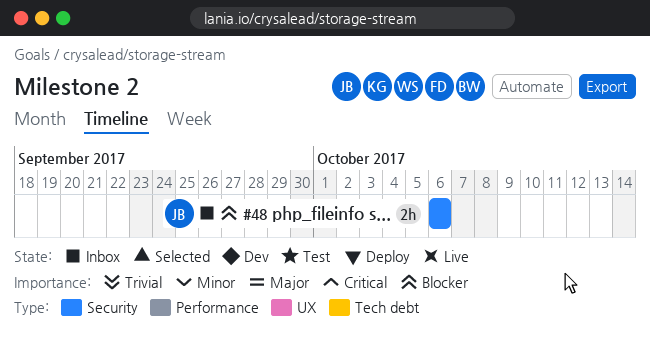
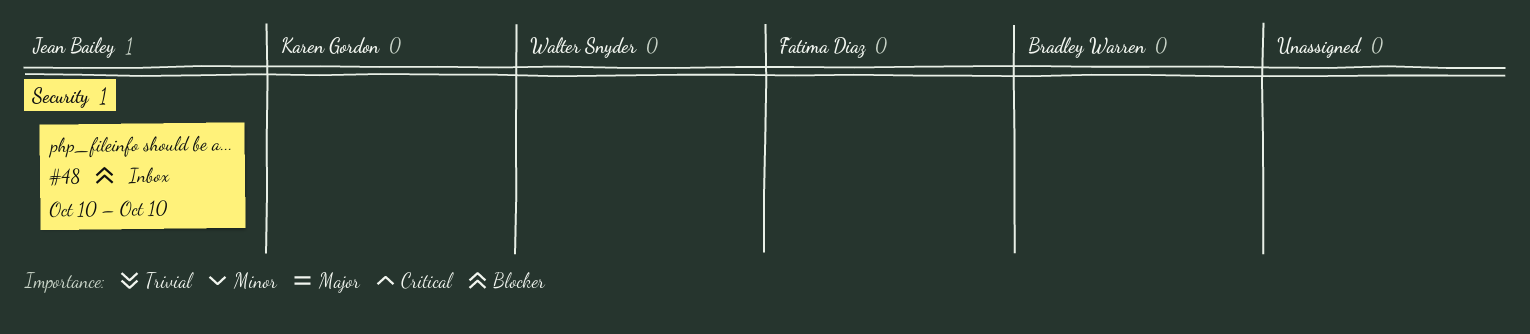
#48, start: Oct 6 -> Oct 10
#48, due: Oct 6 -> Oct 10

